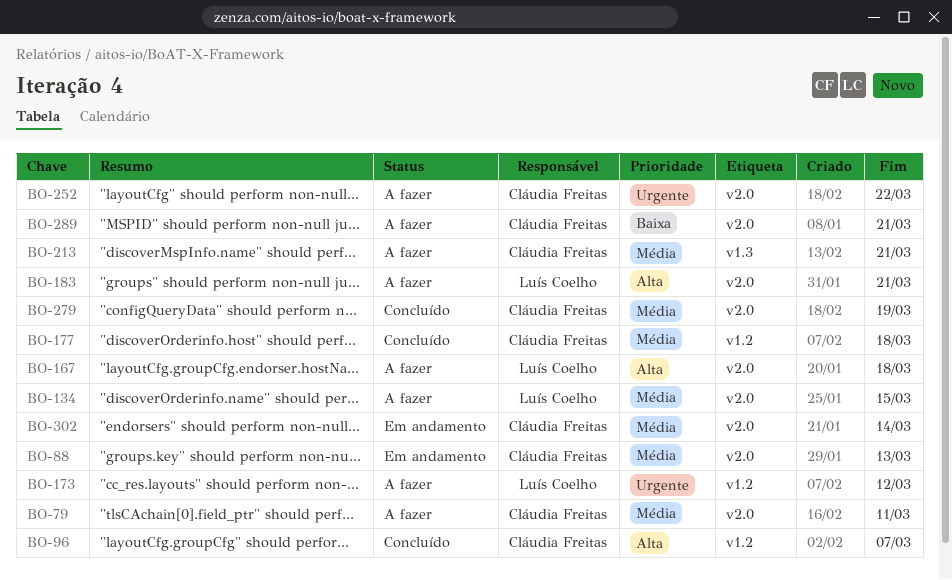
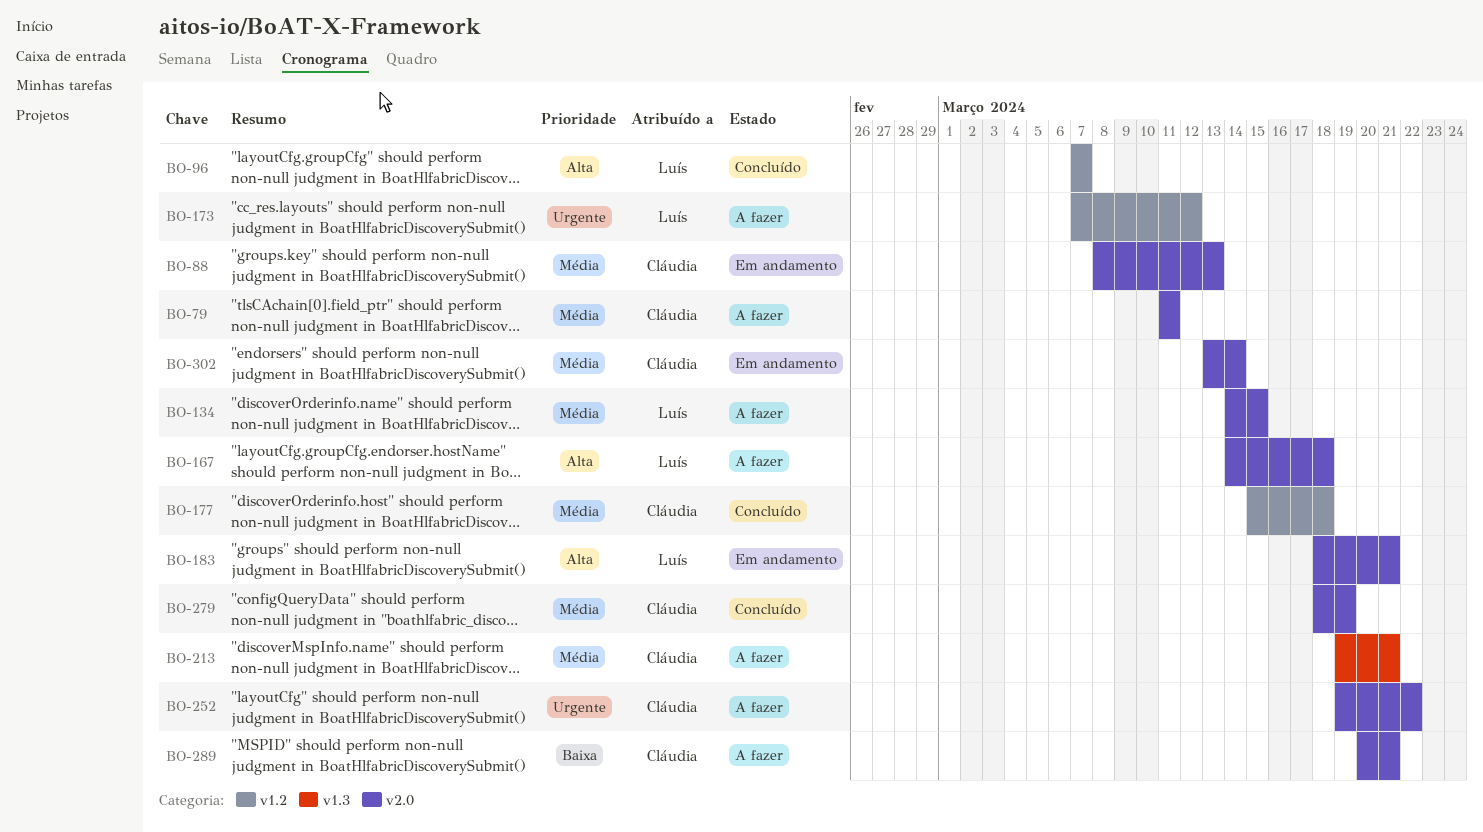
BO-96, owner: Cláudia Freitas -> Luís Coelho
BO-183, status: A fazer -> Em andamento

